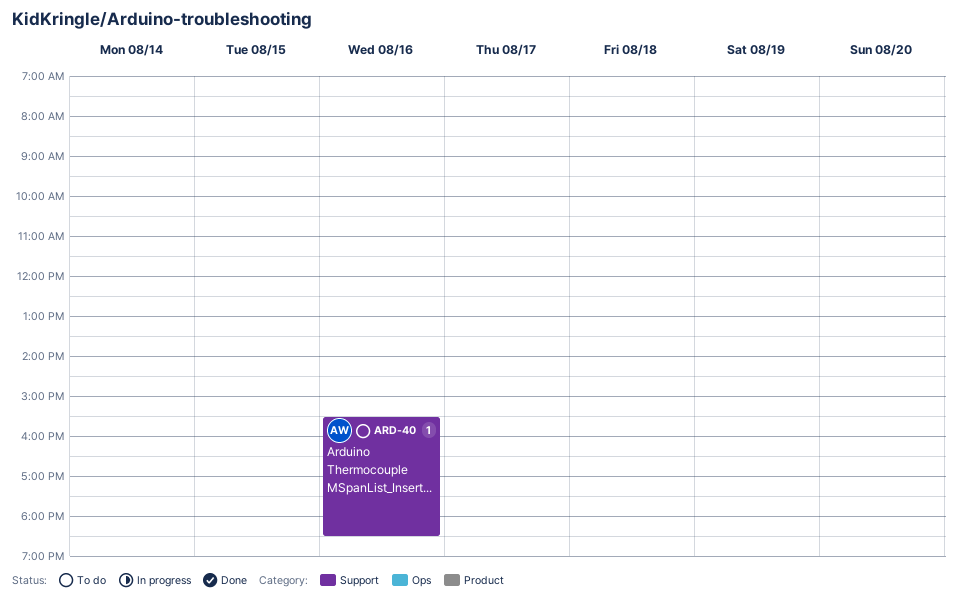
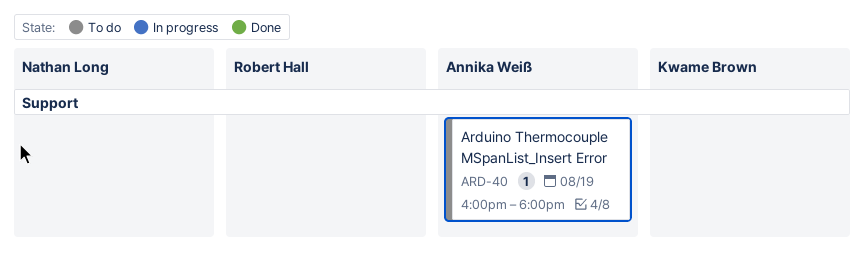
ARD-40, day: Aug 16 -> Aug 19
ARD-40, begins: 15:30 -> 16:00
ARD-40, ends: 18:30 -> 18:00

